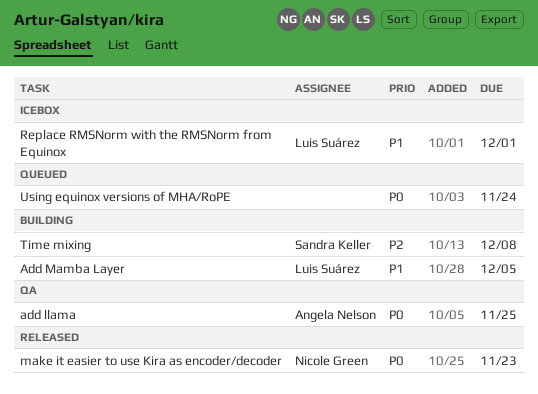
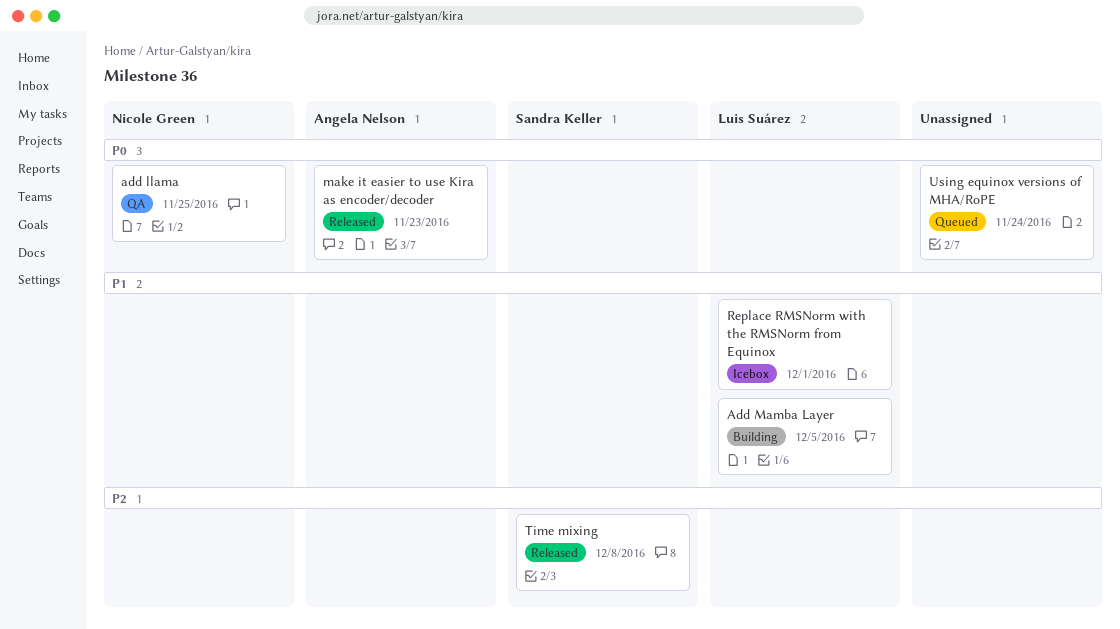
add llama, owner: Angela Nelson -> Nicole Green
make it easier to use Kira as encoder/decoder, owner: Nicole Green -> Angela Nelson
Time mixing, status: Building -> Released

